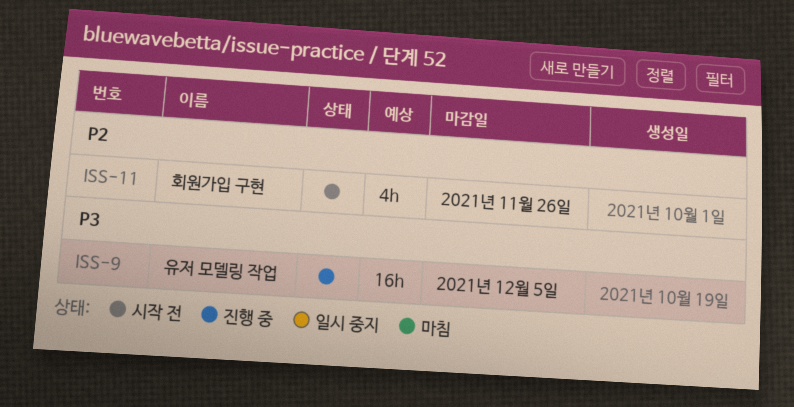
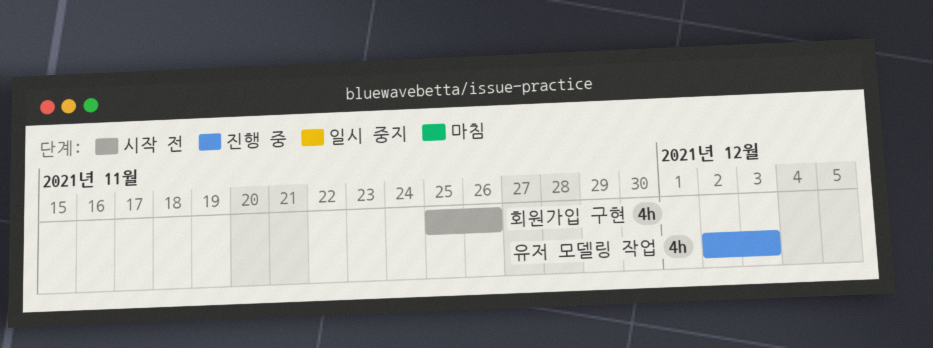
유저 모델링 작업, estimate: 16h -> 4h
유저 모델링 작업, due: Dec 5 -> Dec 3

